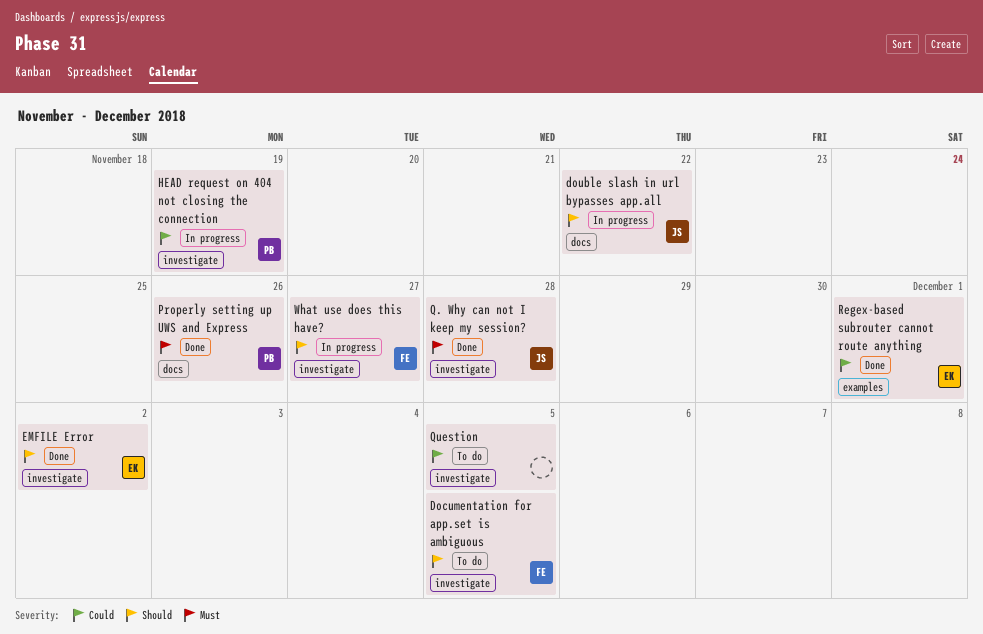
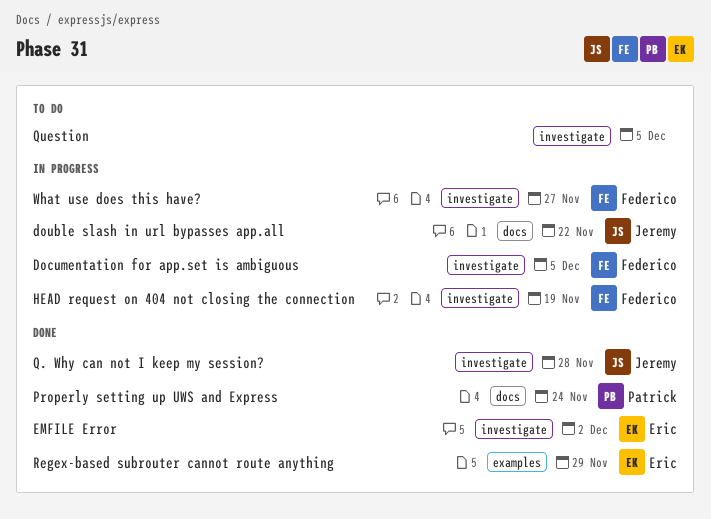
Documentation for app.set is ambiguous, status: To do -> In progress
HEAD request on 404 not closing the connection, owner: Patrick -> Federico
Properly setting up UWS and Express, due: Nov 26 -> Nov 24
Regex-based subrouter cannot route anything, due: Dec 1 -> Nov 29

